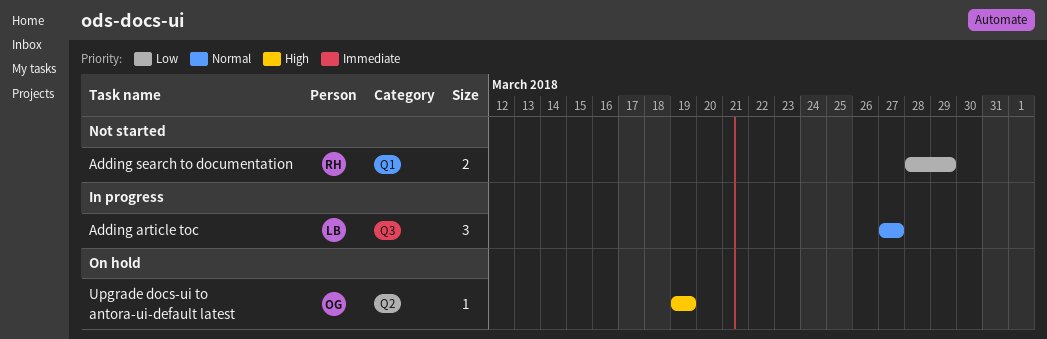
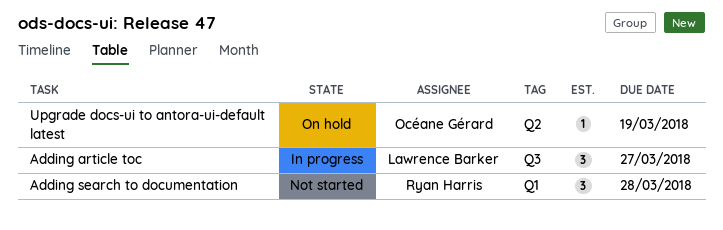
Adding search to documentation, estimate: 2 -> 3
Adding search to documentation, due: Mar 29 -> Mar 28

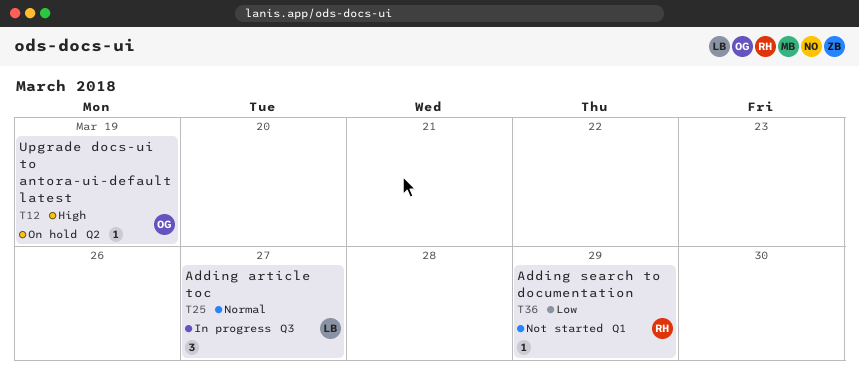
Adding search to documentation, estimate: 3 -> 1
Adding search to documentation, due: Mar 28 -> Mar 29

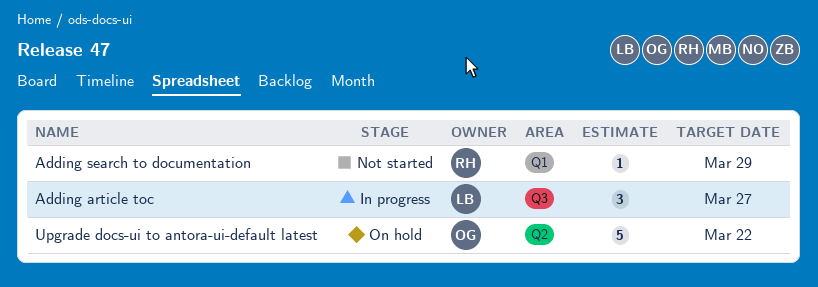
Upgrade docs-ui to antora-ui-default latest, estimate: 1 -> 5
Upgrade docs-ui to antora-ui-default latest, due: Mar 19 -> Mar 22

